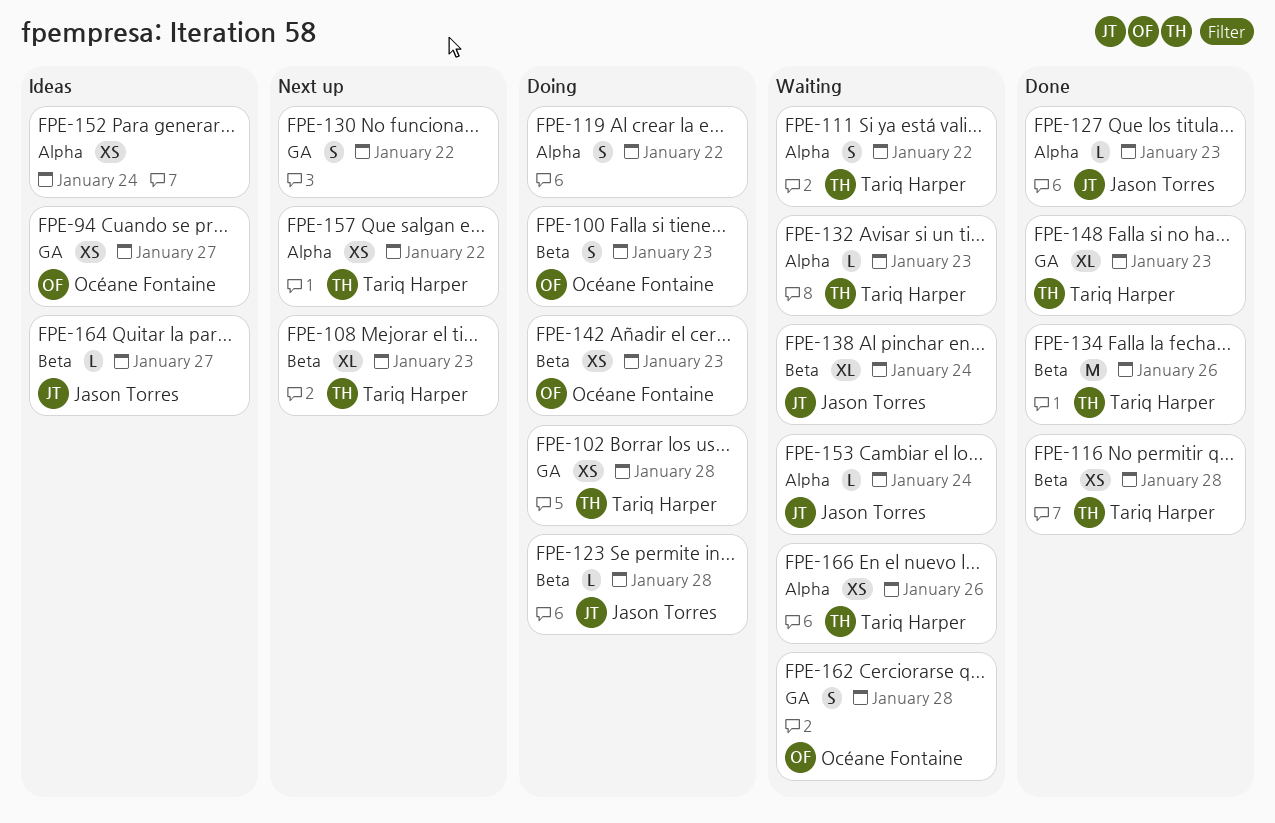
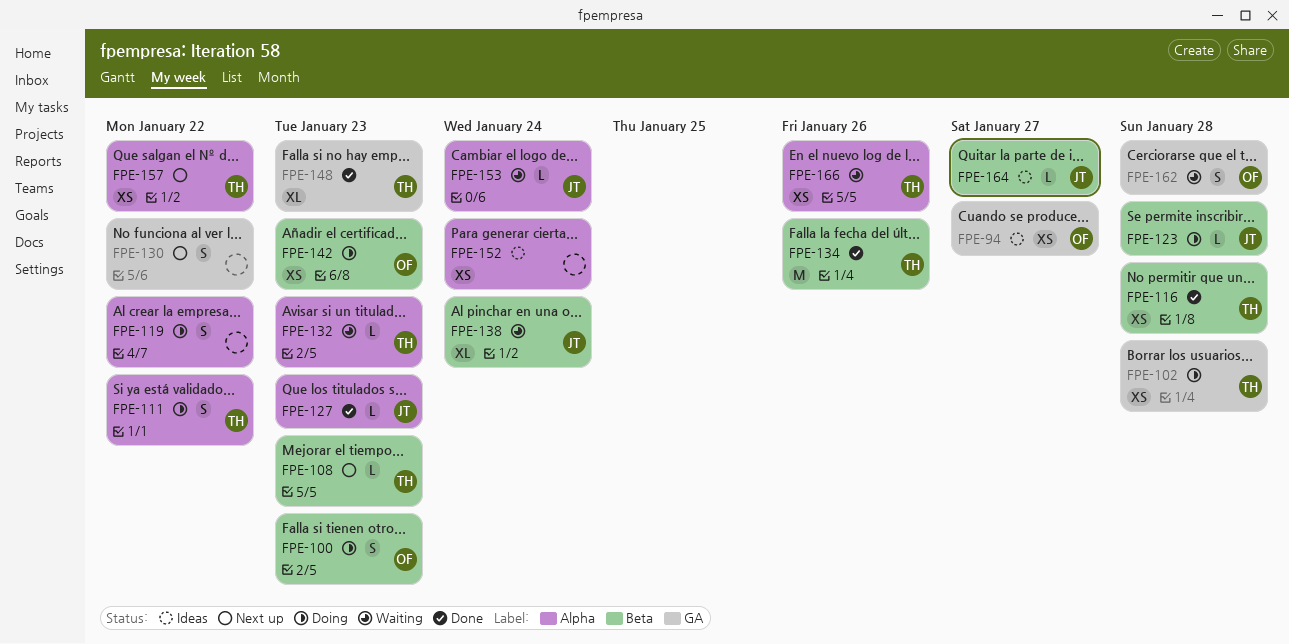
FPE-108, estimate: XL -> L
FPE-111, status: Waiting -> Doing

